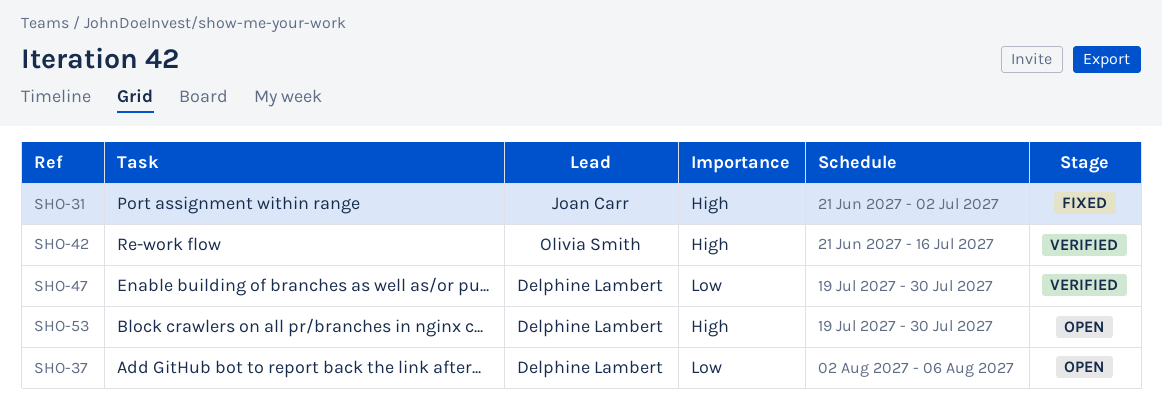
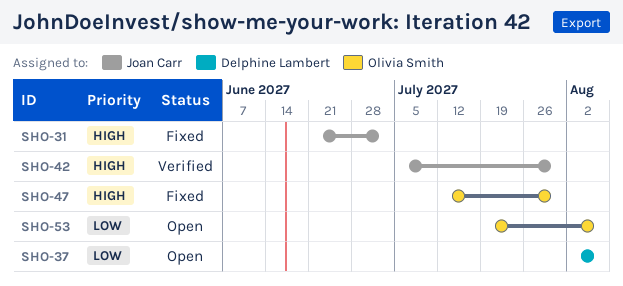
SHO-42, owner: Olivia Smith -> Joan Carr
SHO-42, start: Jun 21 -> Jul 5
SHO-42, due: Jul 16 -> Jul 30
SHO-47, status: Verified -> Fixed
SHO-47, owner: Delphine Lambert -> Olivia Smith
SHO-47, priority: Low -> High
SHO-47, start: Jul 19 -> Jul 12
SHO-53, owner: Delphine Lambert -> Olivia Smith
SHO-53, priority: High -> Low
SHO-53, due: Jul 30 -> Aug 6

